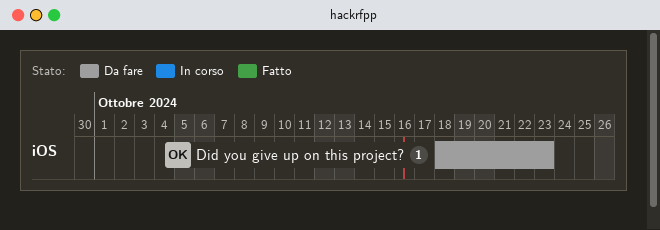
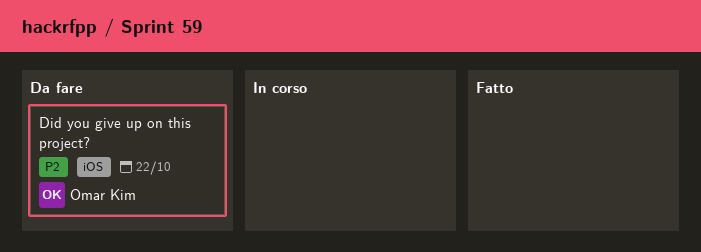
Did you give up on this project?, due: Oct 23 -> Oct 22

